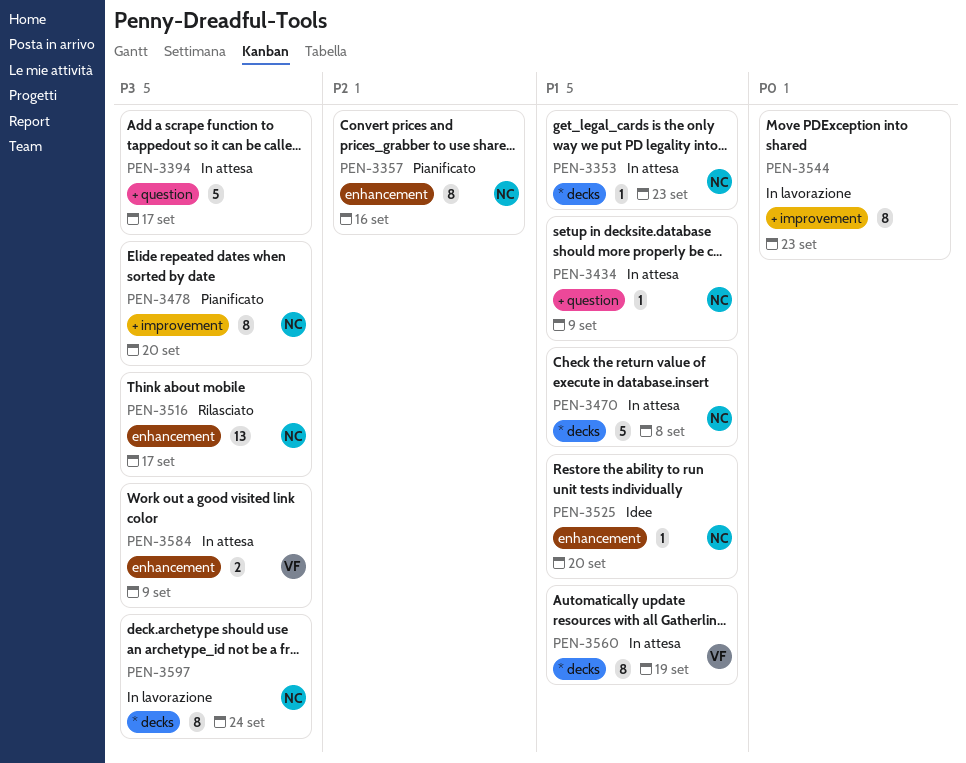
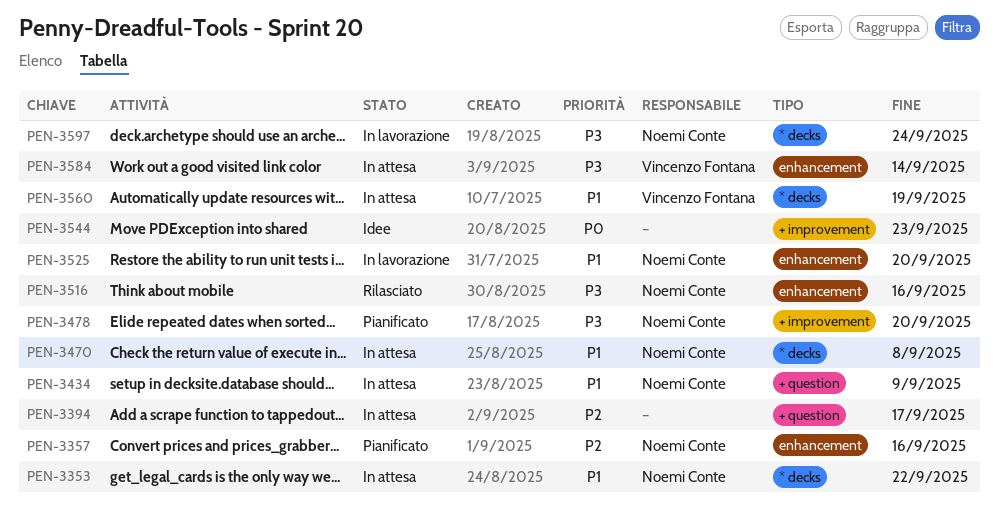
PEN-3353, due: Sep 23 -> Sep 22
PEN-3394, priority: P3 -> P2
PEN-3516, due: Sep 17 -> Sep 16
PEN-3525, status: Idee -> In lavorazione
PEN-3544, status: In lavorazione -> Idee
PEN-3584, due: Sep 9 -> Sep 14

